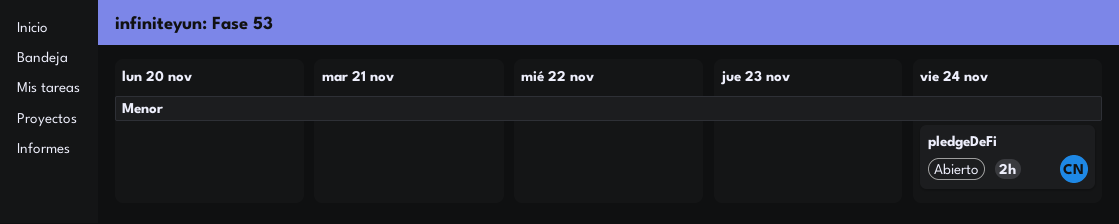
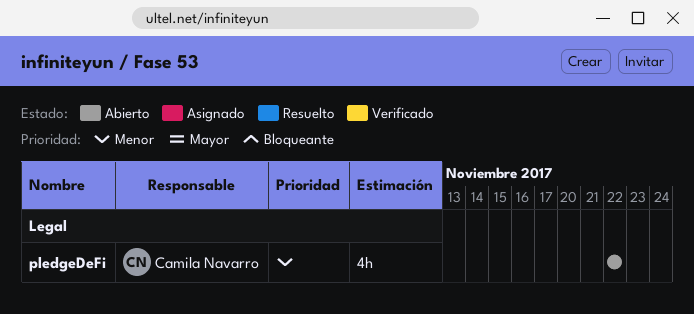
pledgeDeFi, estimate: 2h -> 4h
pledgeDeFi, due: Nov 24 -> Nov 22

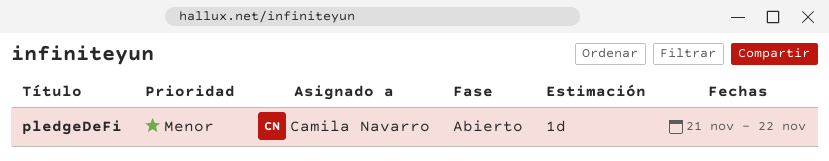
pledgeDeFi, estimate: 4h -> 1d
pledgeDeFi, start: Nov 22 -> Nov 21

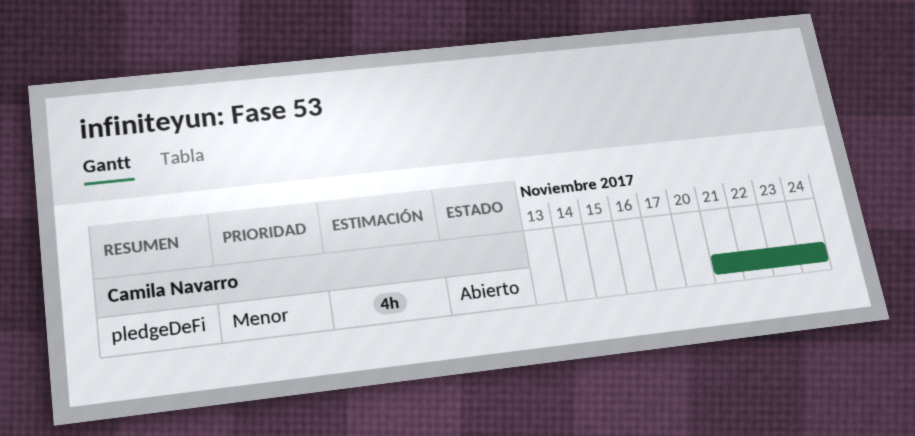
pledgeDeFi, estimate: 1d -> 4h
pledgeDeFi, due: Nov 22 -> Nov 24

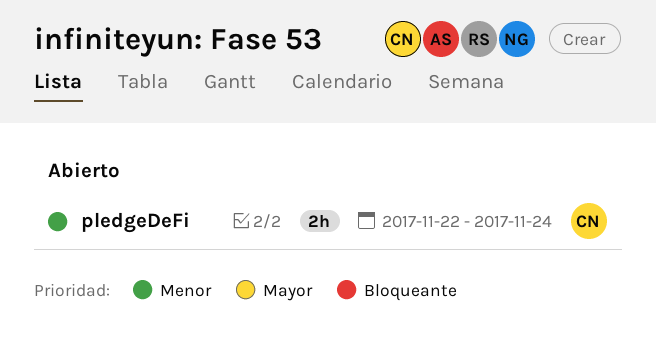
pledgeDeFi, estimate: 4h -> 2h
pledgeDeFi, start: Nov 21 -> Nov 22

